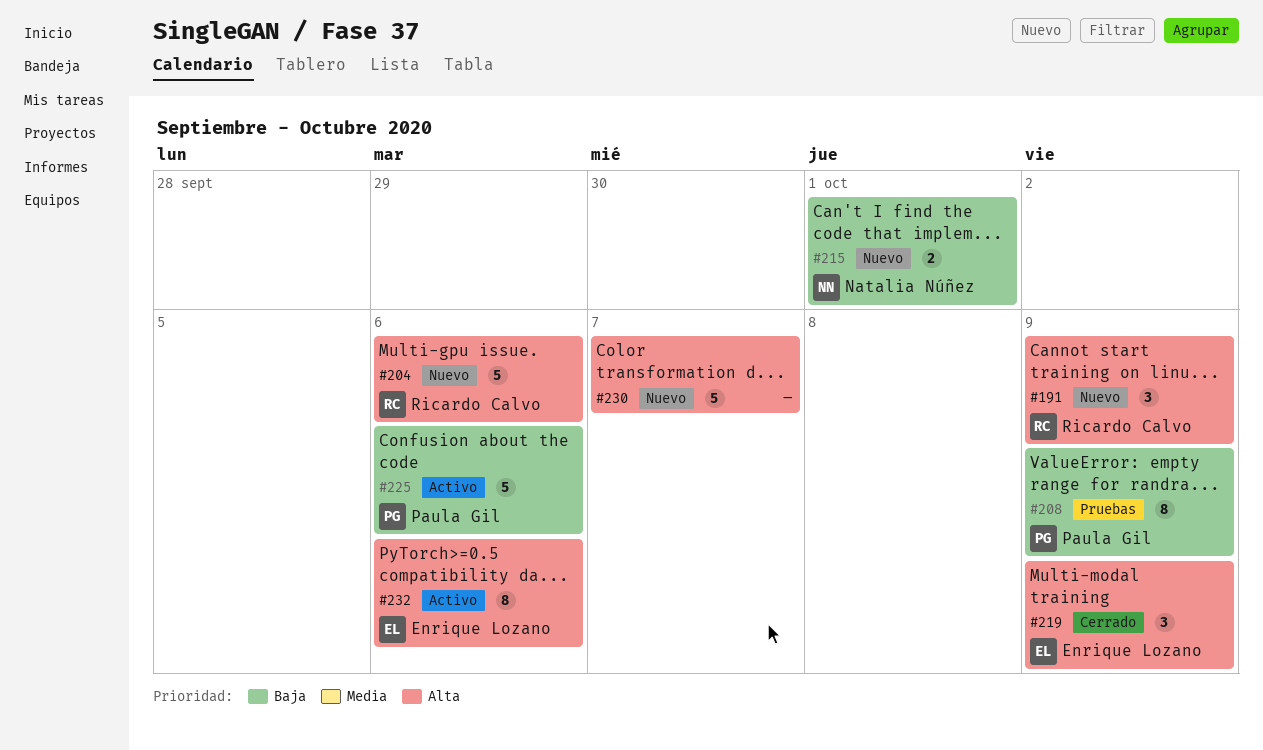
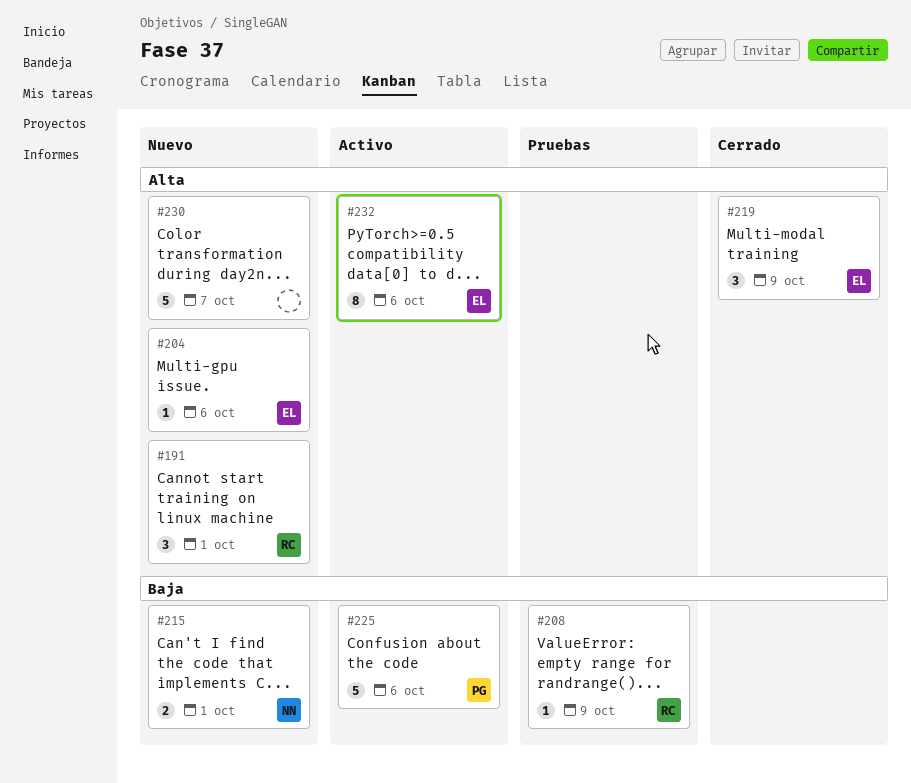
#191, due: Oct 9 -> Oct 1
#204, owner: Ricardo Calvo -> Enrique Lozano
#204, estimate: 5 -> 1
#208, owner: Paula Gil -> Ricardo Calvo
#208, estimate: 8 -> 1

